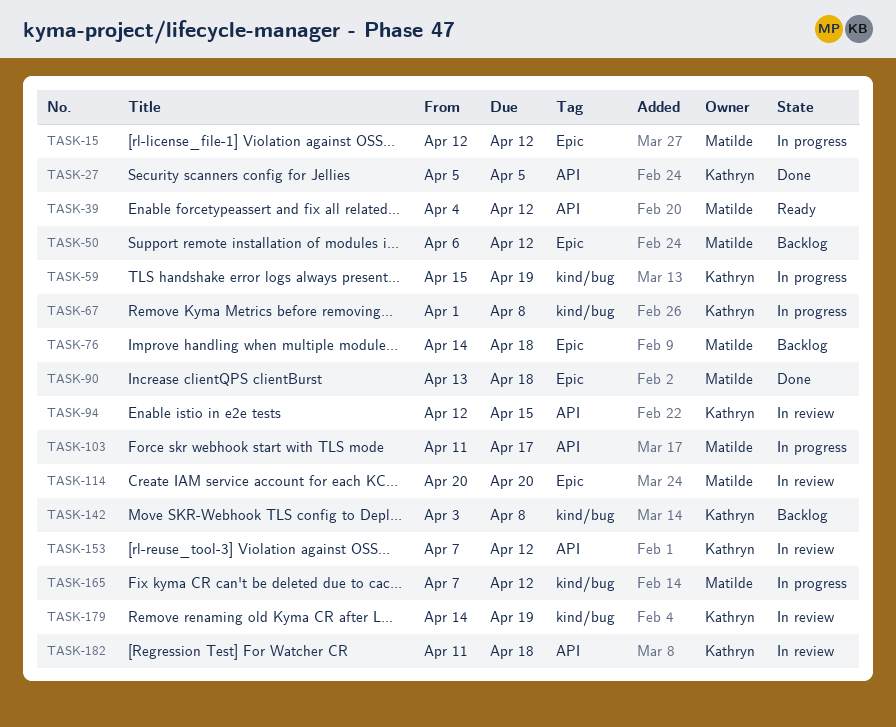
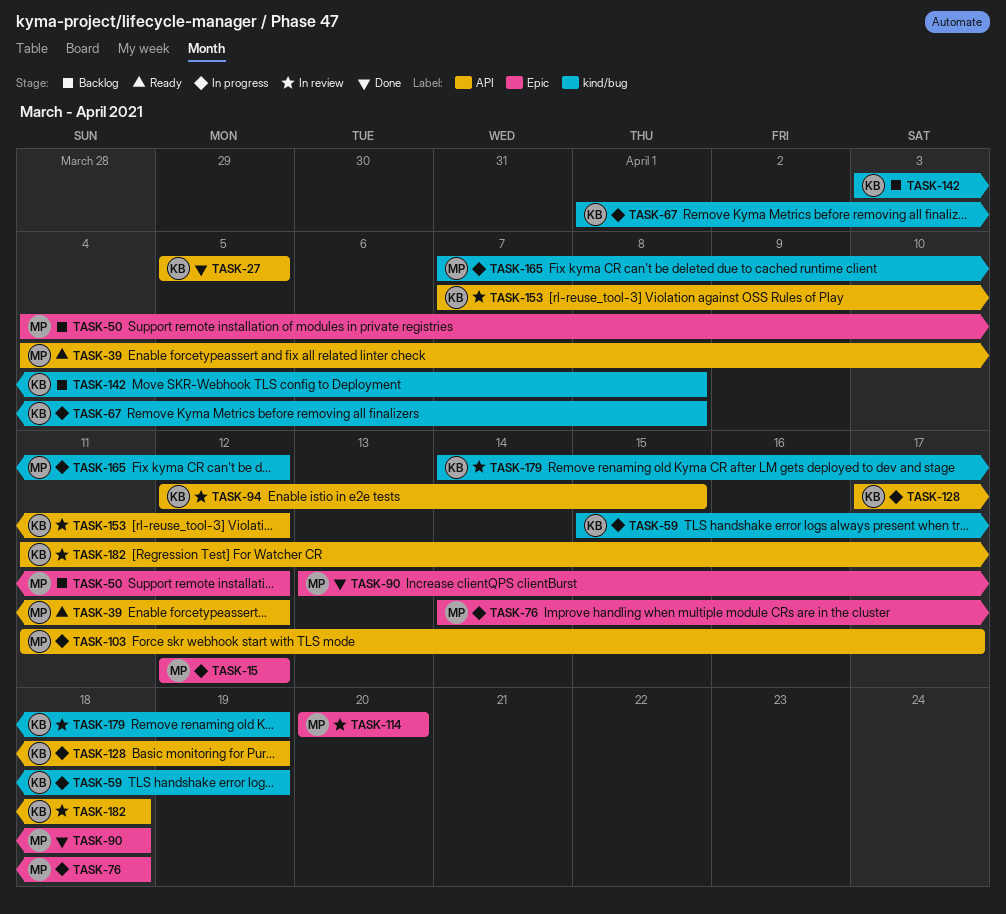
TASK-50, start: Apr 6 -> Apr 4
TASK-76, status: Backlog -> In progress
TASK-128: none -> present

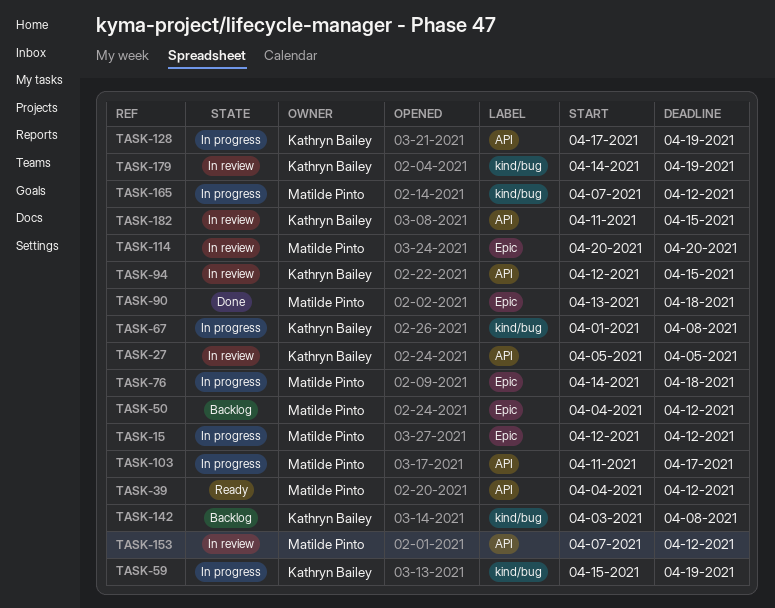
TASK-27, status: Done -> In review
TASK-153, owner: Kathryn Bailey -> Matilde Pinto
TASK-182, due: Apr 18 -> Apr 15

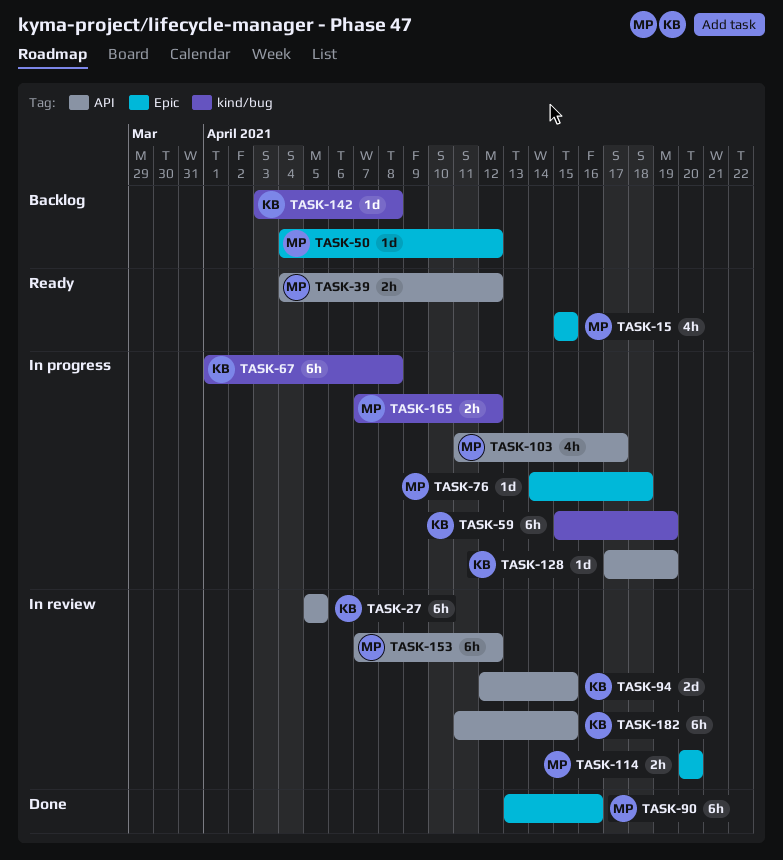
TASK-15, status: In progress -> Ready
TASK-15, start: Apr 12 -> Apr 15
TASK-15, due: Apr 12 -> Apr 15
TASK-90, due: Apr 18 -> Apr 16
TASK-179: present -> none

